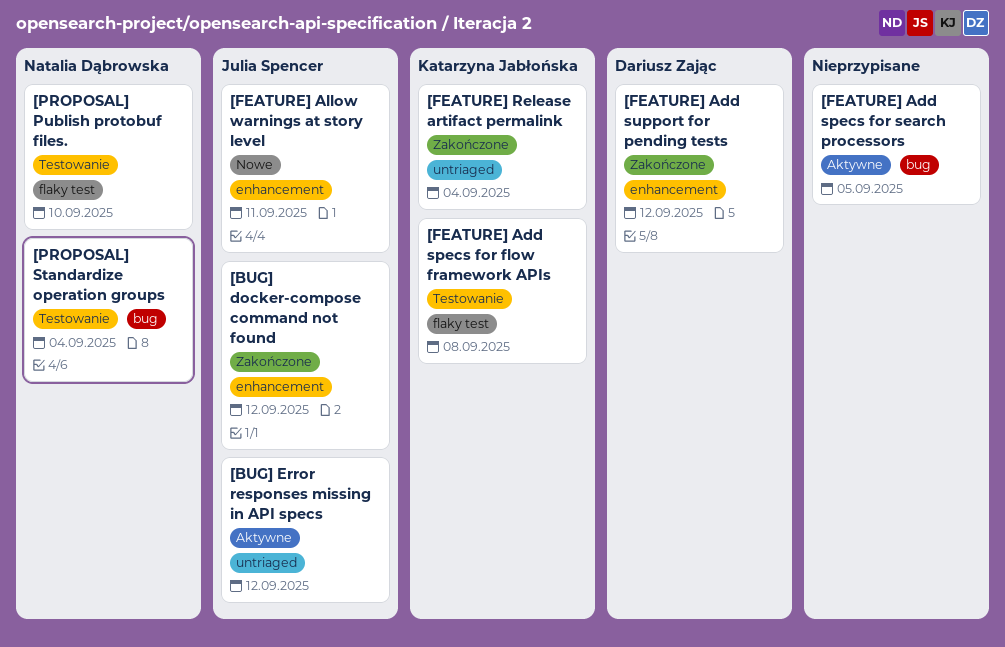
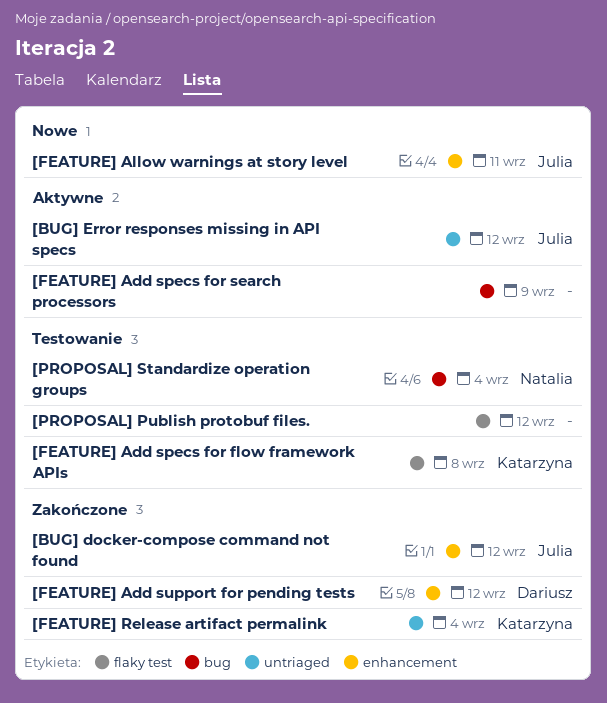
[FEATURE] Add specs for search processors, due: Sep 5 -> Sep 9
[PROPOSAL] Publish protobuf files., owner: Natalia Dąbrowska -> none
[PROPOSAL] Publish protobuf files., due: Sep 10 -> Sep 12

